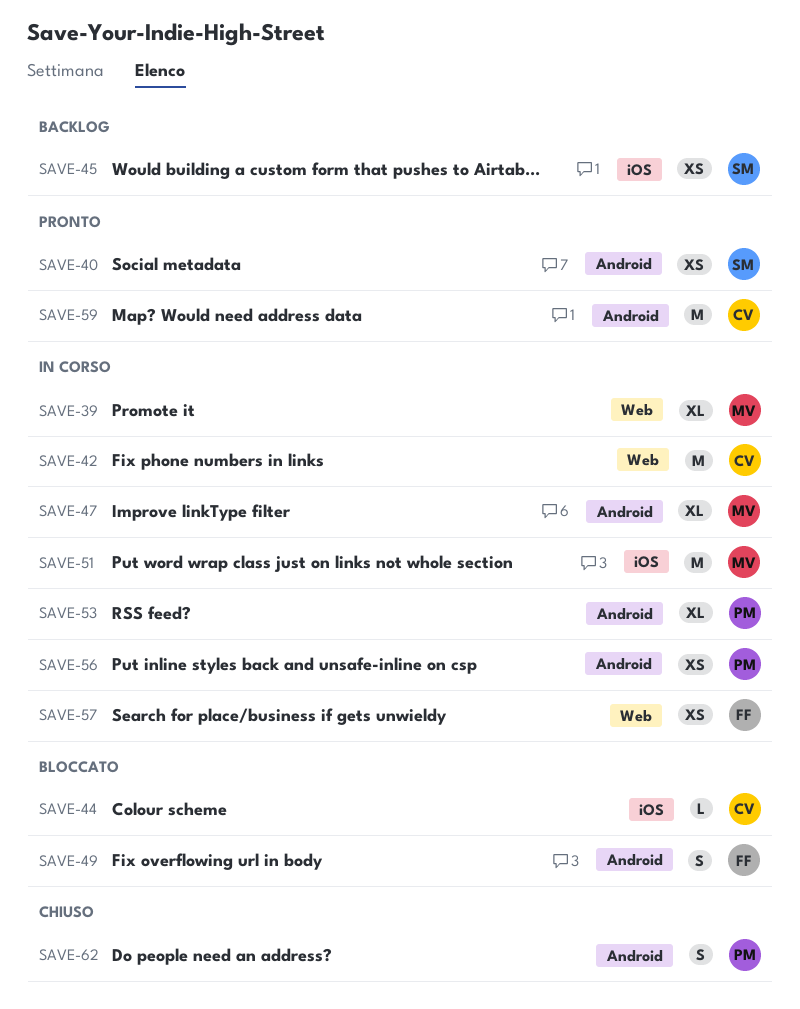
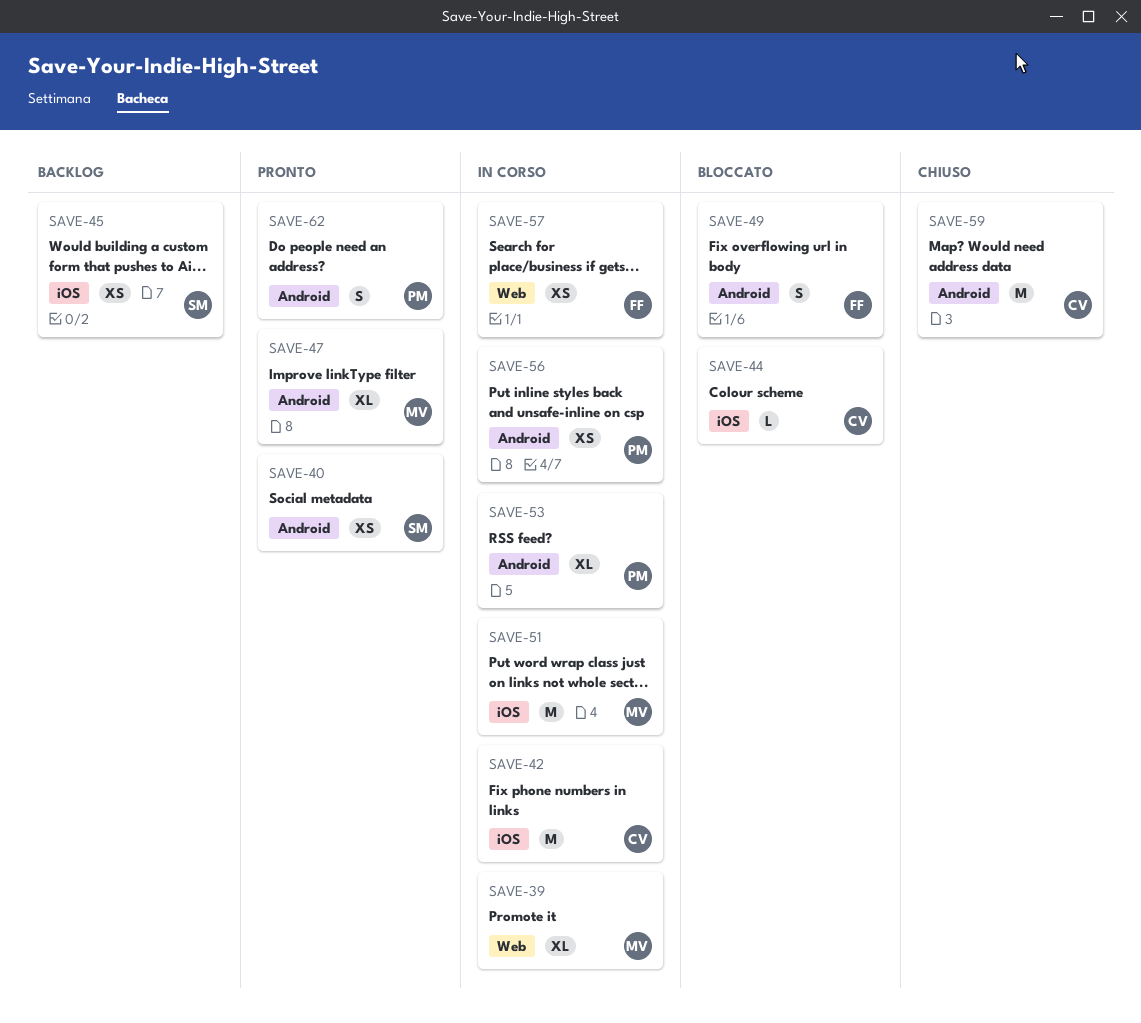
SAVE-42, label: Web -> iOS
SAVE-47, status: In corso -> Pronto
SAVE-59, status: Pronto -> Chiuso
SAVE-62, status: Chiuso -> Pronto

